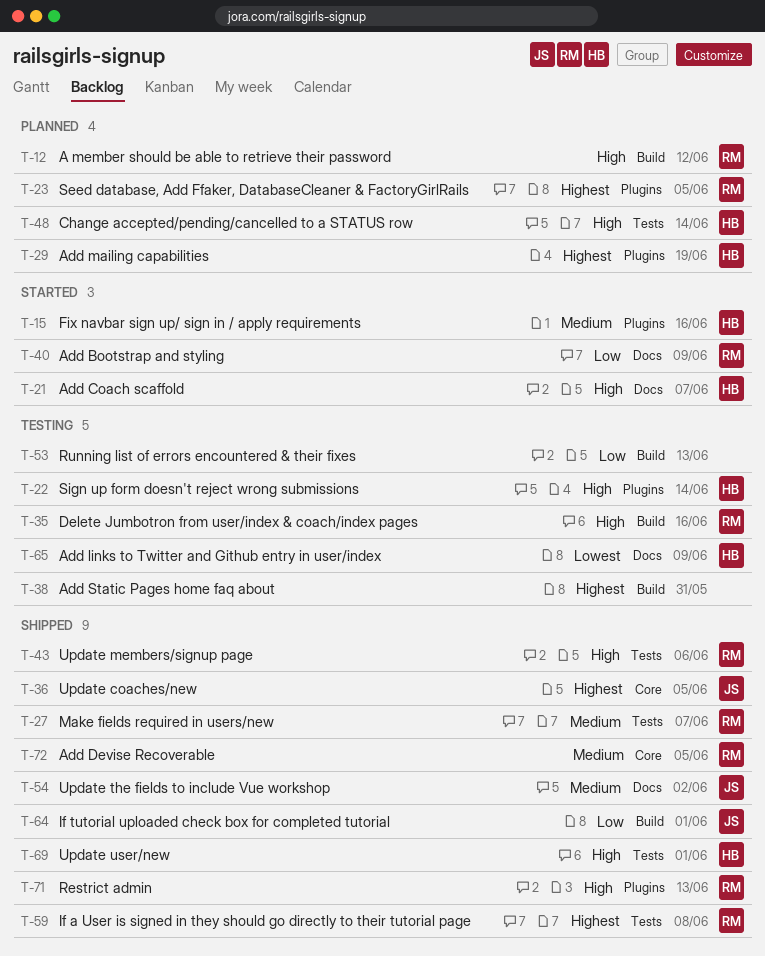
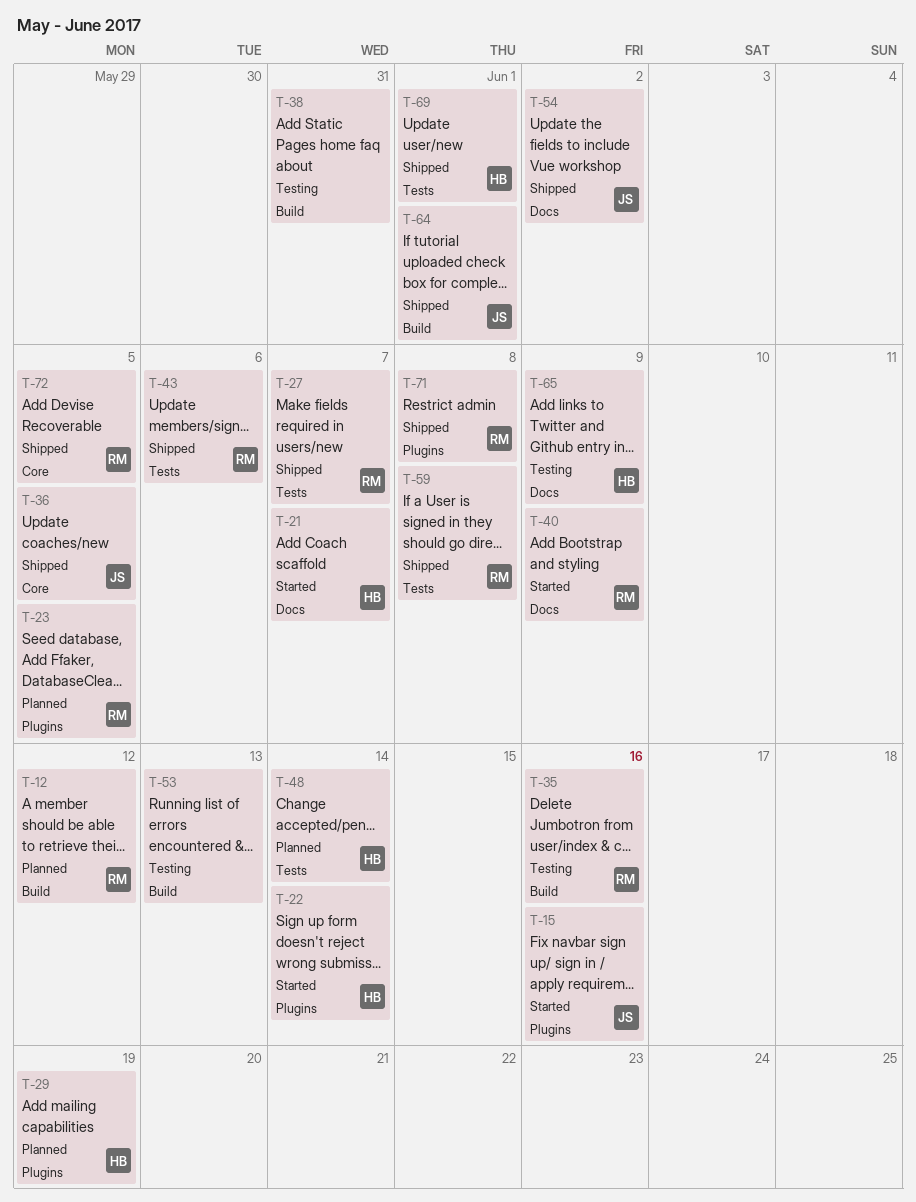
T-15, owner: HB -> JS
T-22, status: Testing -> Started
T-71, due: Jun 13 -> Jun 8

